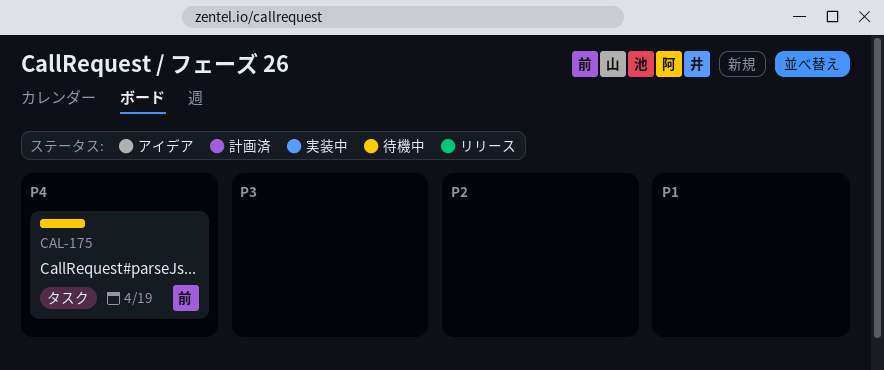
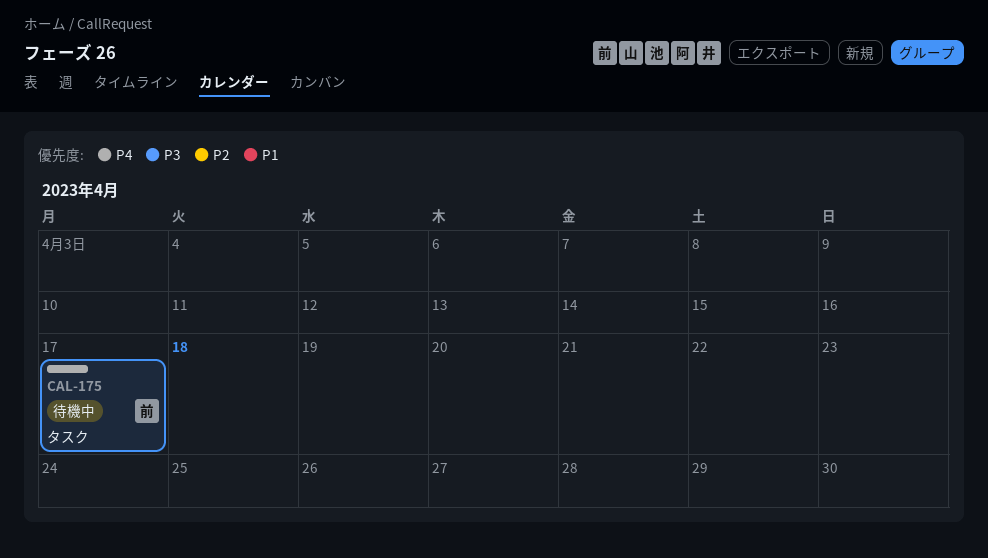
CAL-175, due: Apr 19 -> Apr 17

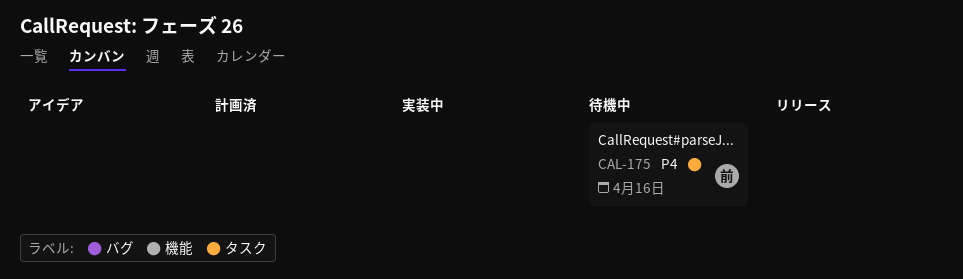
CAL-175, due: Apr 17 -> Apr 16

